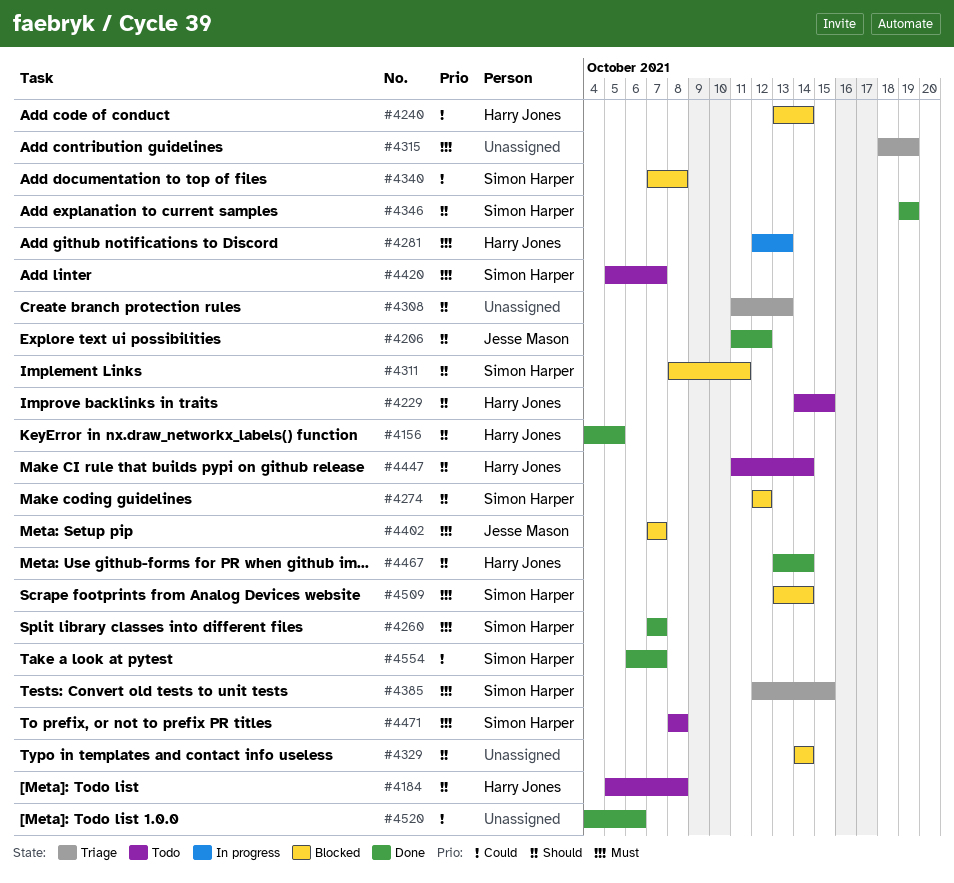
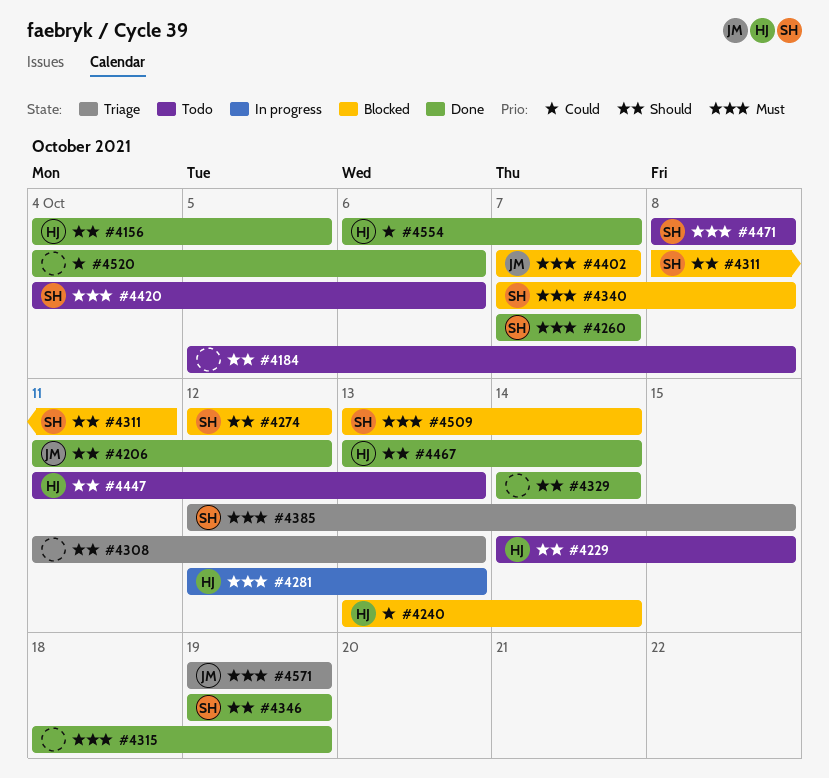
#4184, owner: Harry Jones -> none
#4315, status: Triage -> Done
#4329, status: Blocked -> Done
#4340, priority: Could -> Must
#4420, start: Oct 5 -> Oct 4
#4420, due: Oct 7 -> Oct 6
#4447, due: Oct 14 -> Oct 13
#4554, owner: Simon Harper -> Harry Jones
#4571: none -> present

